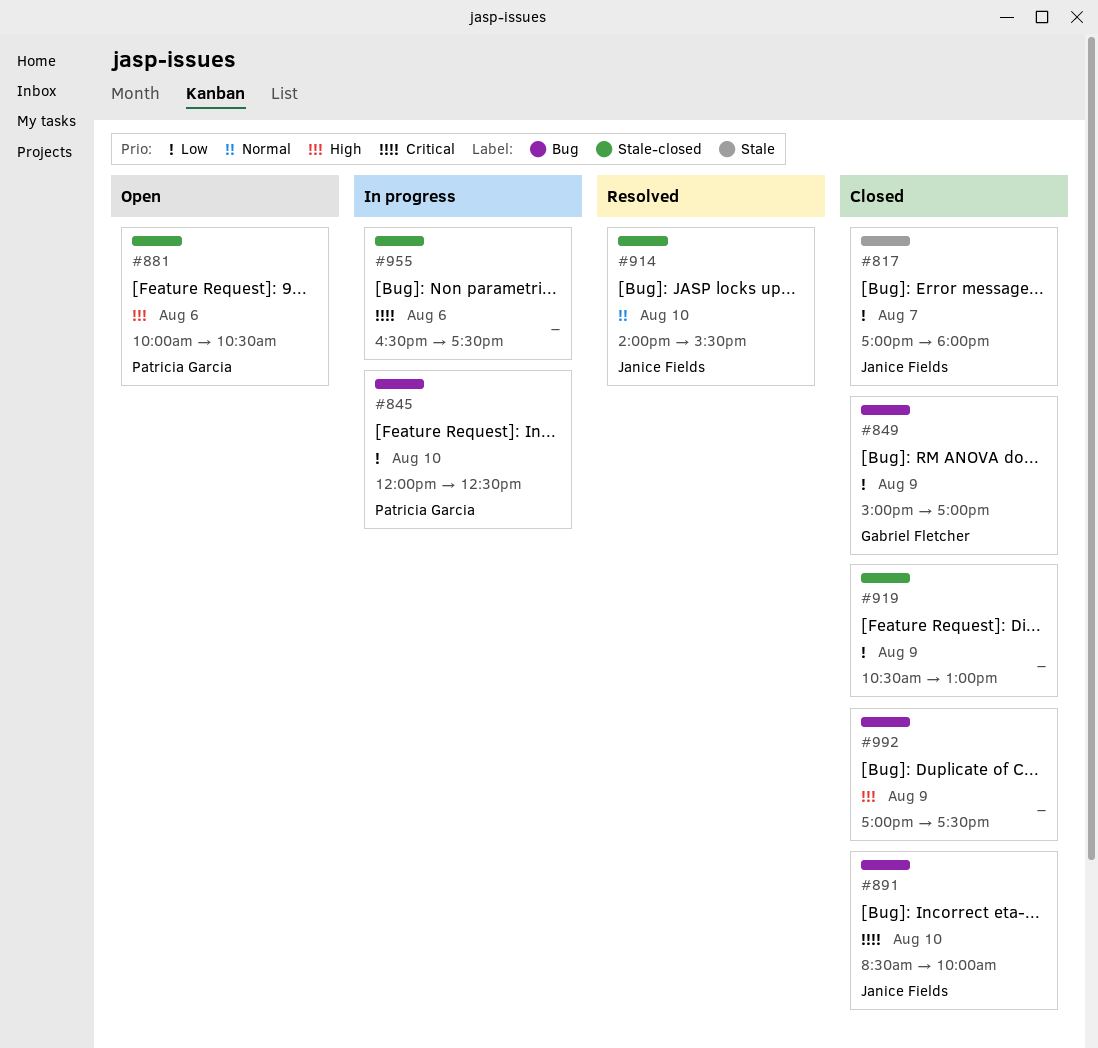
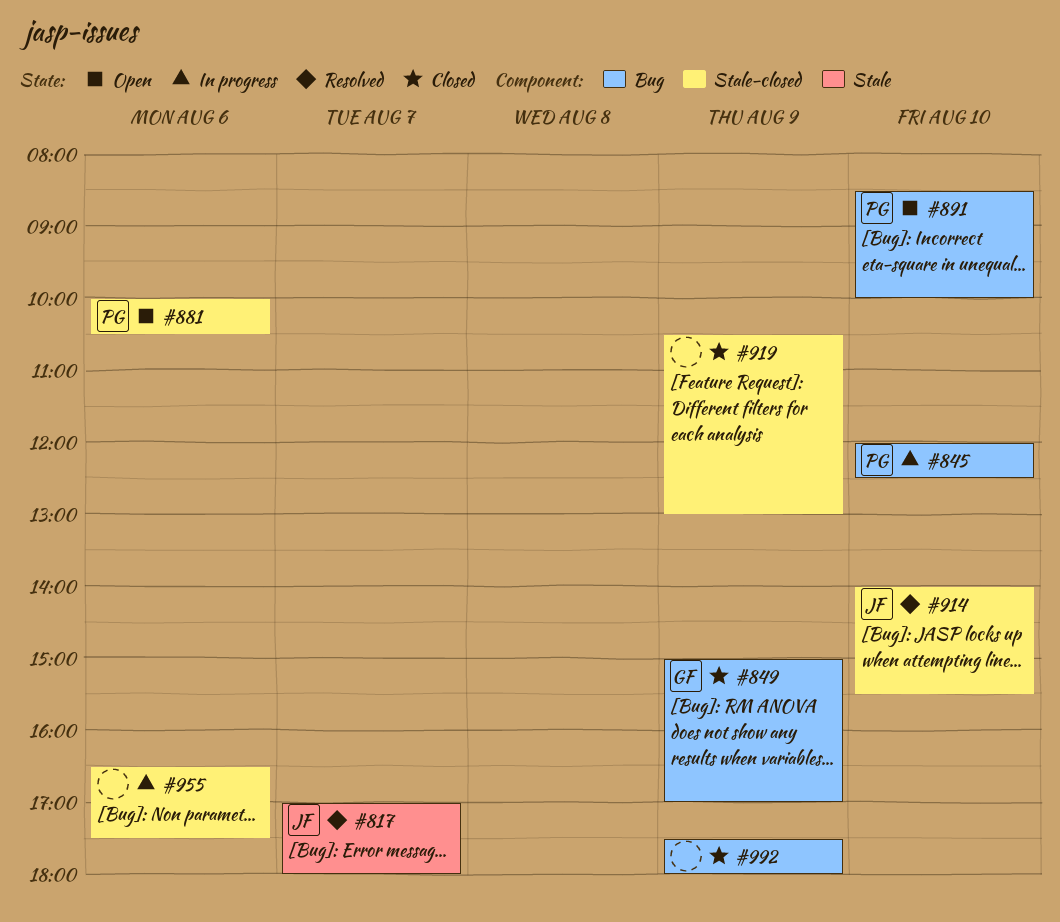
#817, status: Closed -> Resolved
#891, status: Closed -> Open
#891, owner: Janice Fields -> Patricia Garcia
#992, begins: 17:00 -> 17:30
#992, ends: 17:30 -> 18:00

